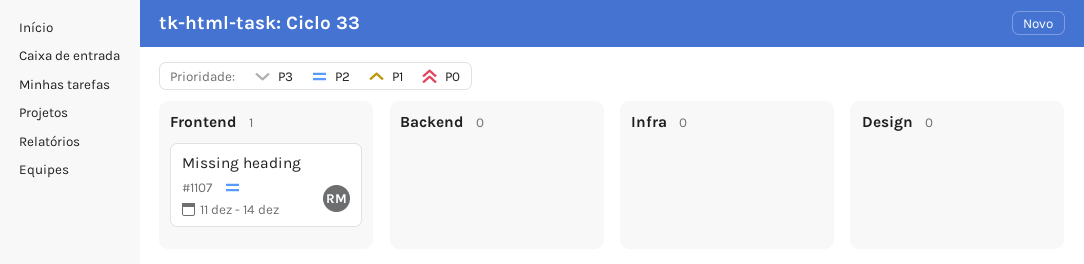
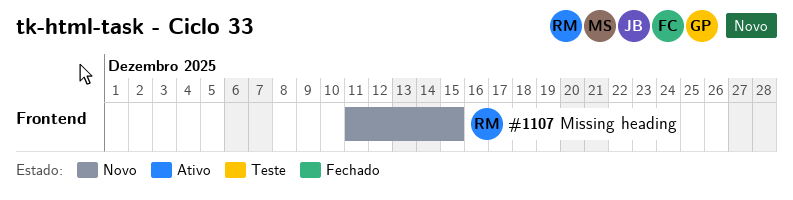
#1107, due: Dec 14 -> Dec 15

